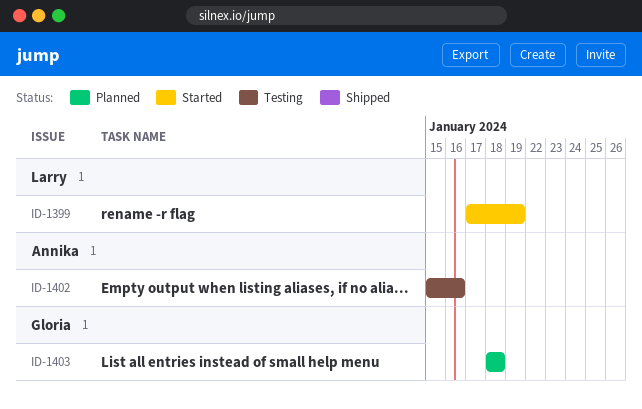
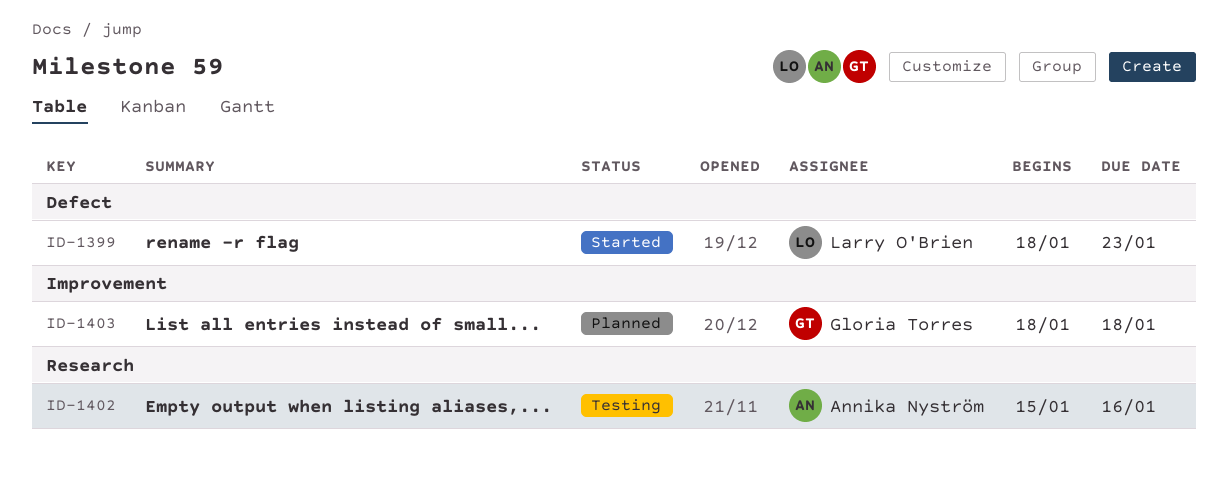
ID-1399, start: Jan 17 -> Jan 18
ID-1399, due: Jan 19 -> Jan 23

